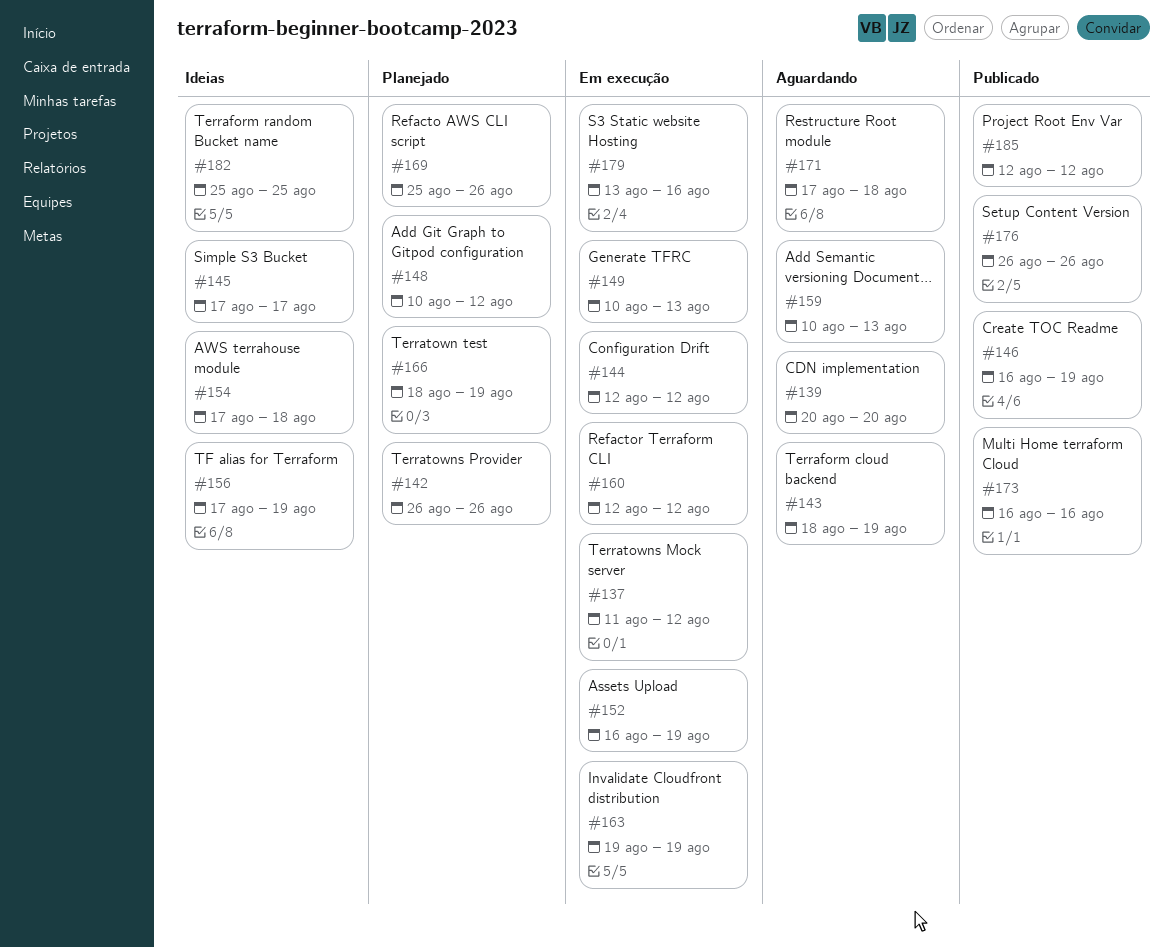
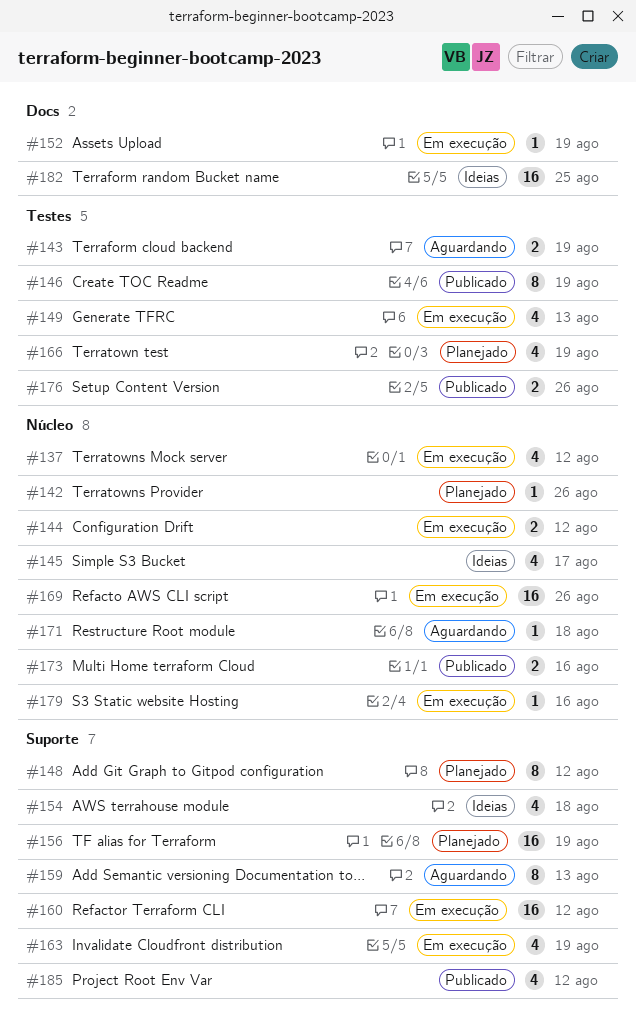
#139: present -> none
#156, status: Ideias -> Planejado
#169, status: Planejado -> Em execução

